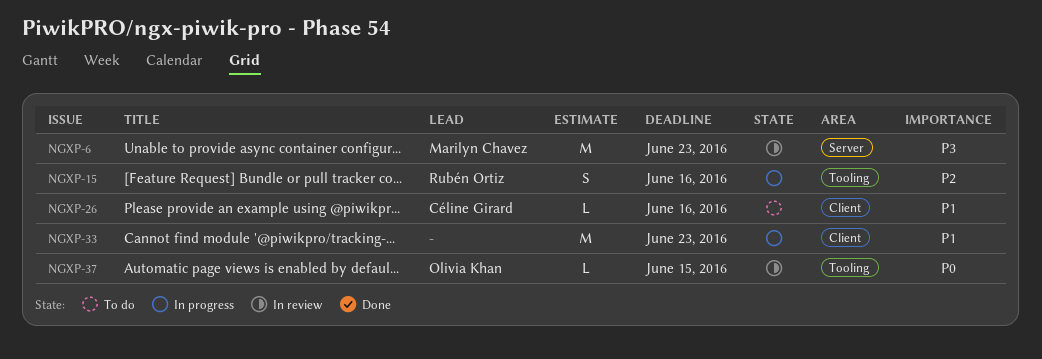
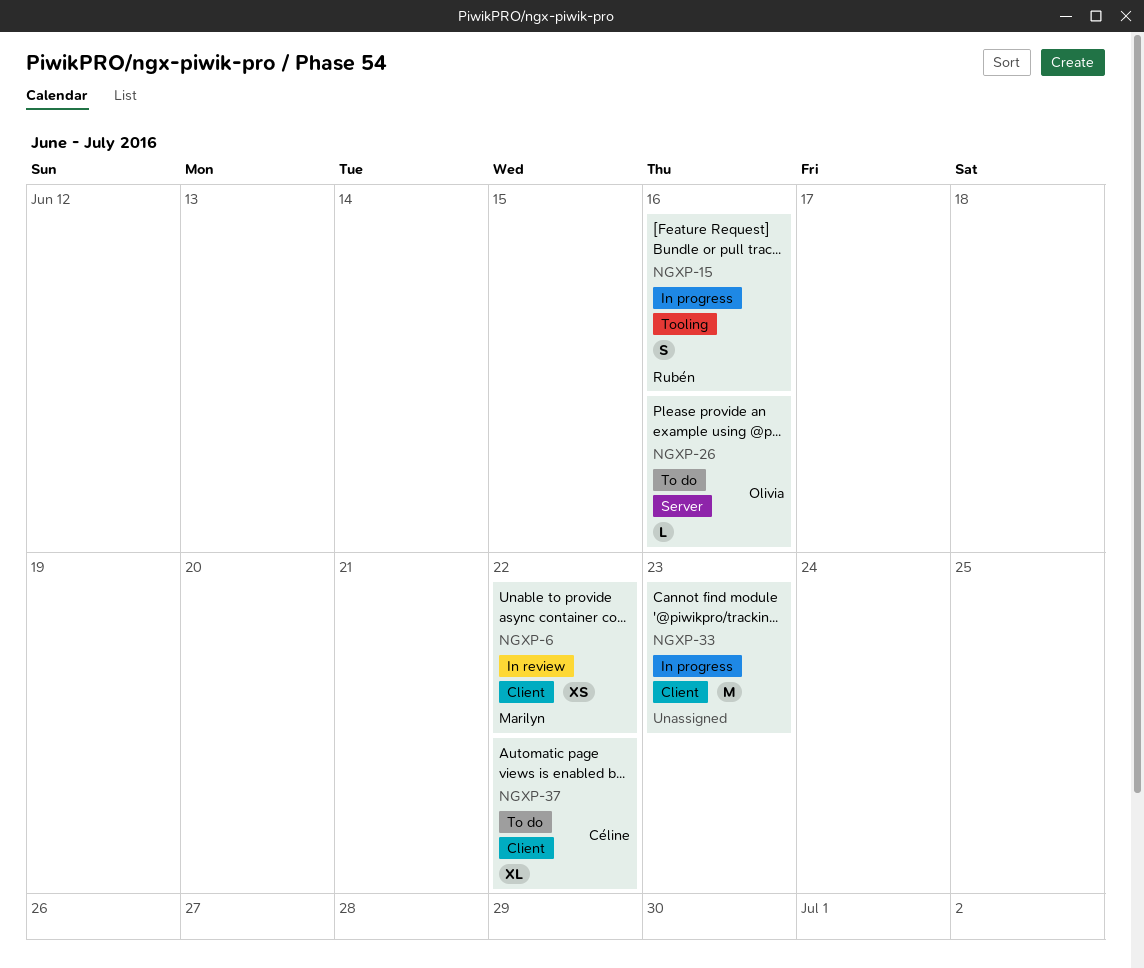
NGXP-6, label: Server -> Client
NGXP-6, estimate: M -> XS
NGXP-6, due: Jun 23 -> Jun 22
NGXP-26, owner: Céline Girard -> Olivia Khan
NGXP-26, label: Client -> Server
NGXP-37, status: In review -> To do
NGXP-37, owner: Olivia Khan -> Céline Girard
NGXP-37, label: Tooling -> Client
NGXP-37, estimate: L -> XL
NGXP-37, due: Jun 15 -> Jun 22

